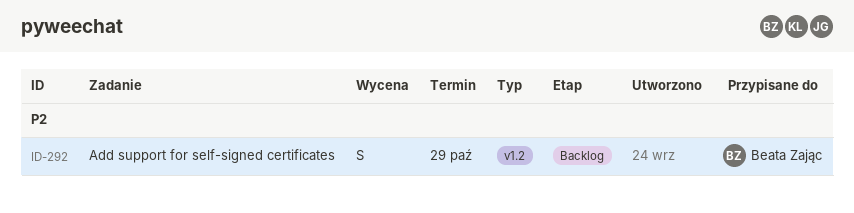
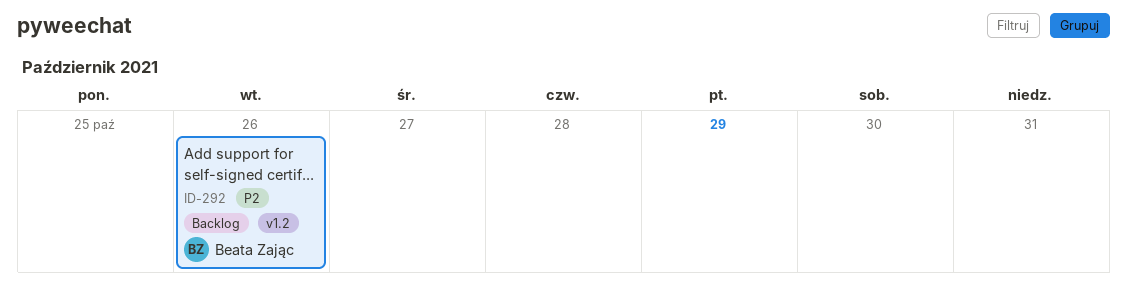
ID-292, due: Oct 29 -> Oct 26

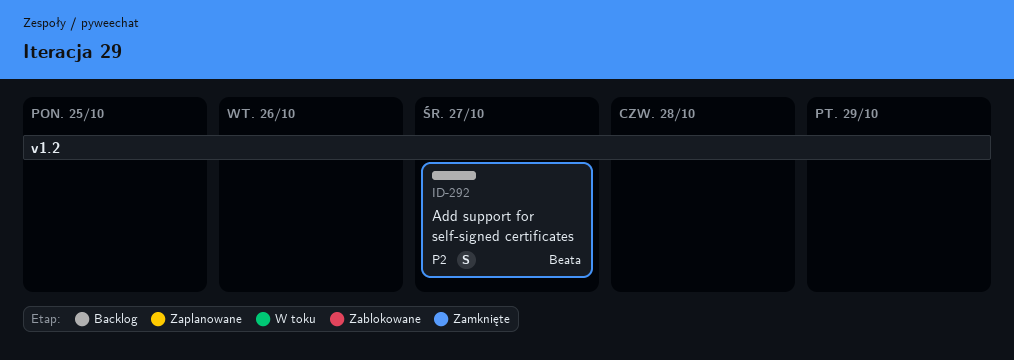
ID-292, due: Oct 26 -> Oct 27

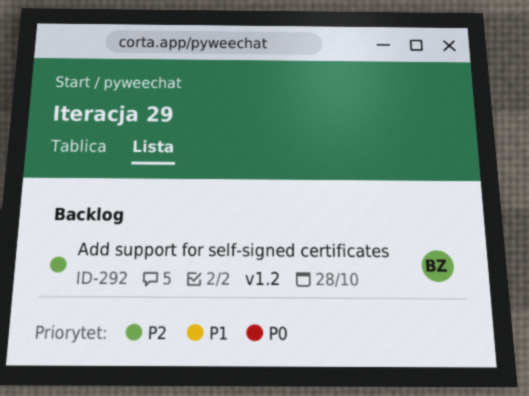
ID-292, due: Oct 27 -> Oct 28

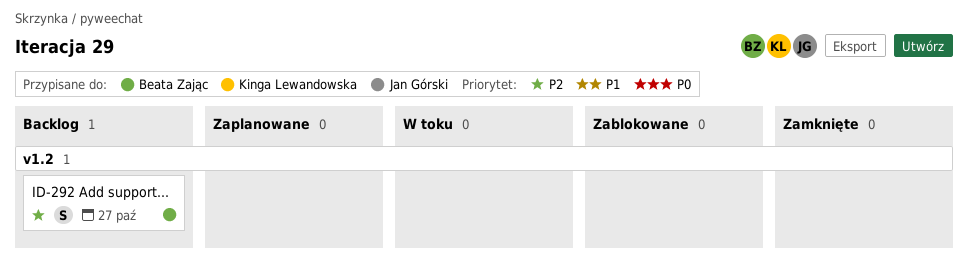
ID-292, due: Oct 28 -> Oct 27

